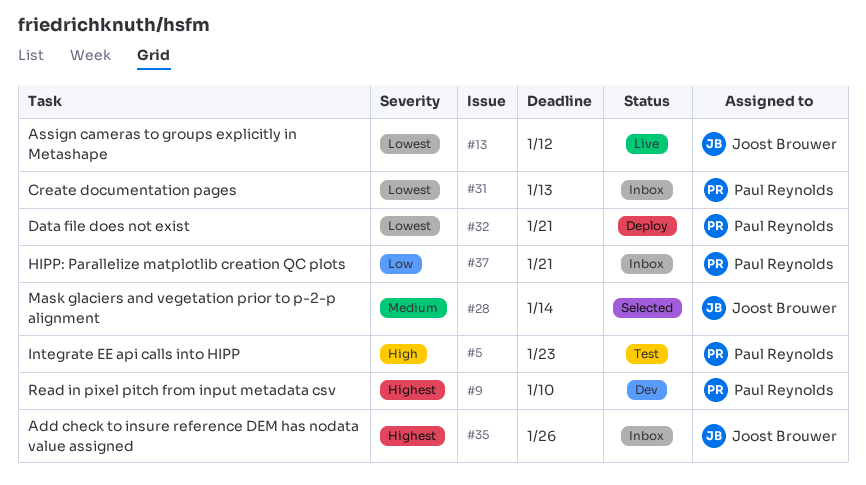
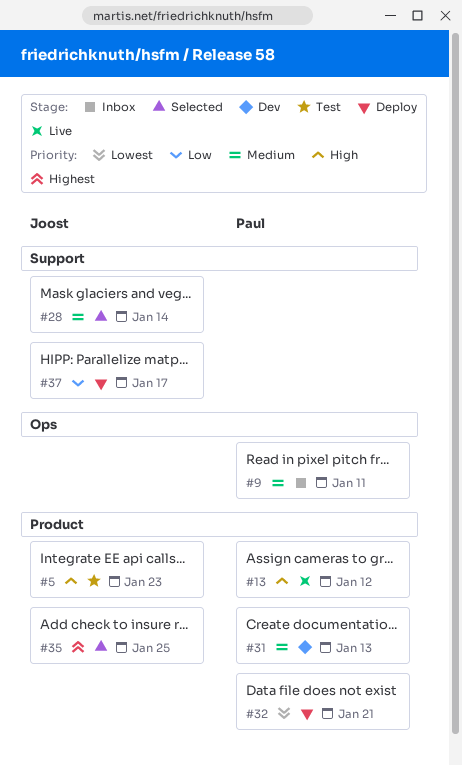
#5, owner: Paul Reynolds -> Joost Brouwer
#9, status: Dev -> Inbox
#9, priority: Highest -> Medium
#9, due: Jan 10 -> Jan 11
#13, owner: Joost Brouwer -> Paul Reynolds
#13, priority: Lowest -> High
#31, status: Inbox -> Dev
#31, priority: Lowest -> Medium
#35, status: Inbox -> Selected
#35, due: Jan 26 -> Jan 25
#37, status: Inbox -> Deploy
#37, owner: Paul Reynolds -> Joost Brouwer
#37, due: Jan 21 -> Jan 17

